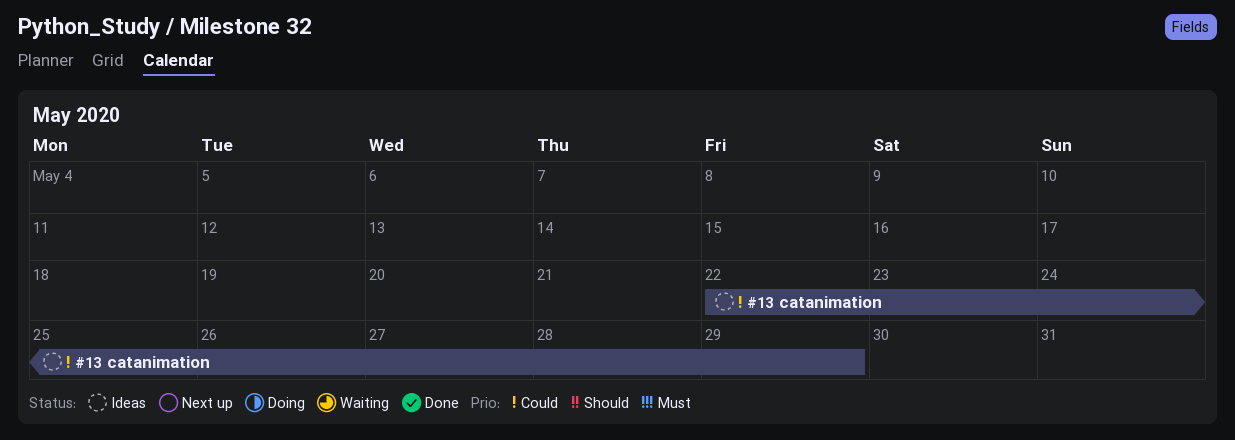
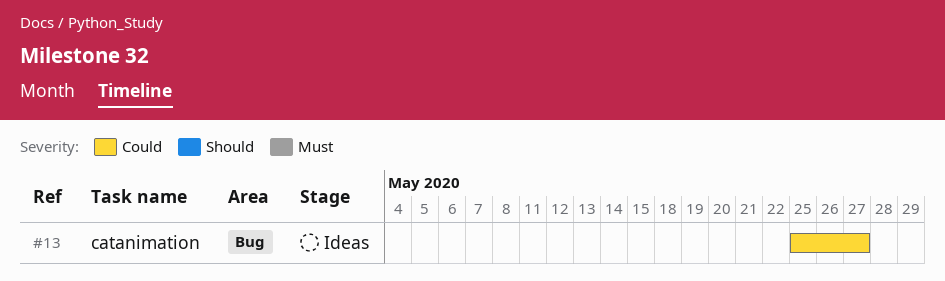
#13, start: May 22 -> May 25
#13, due: May 29 -> May 27

